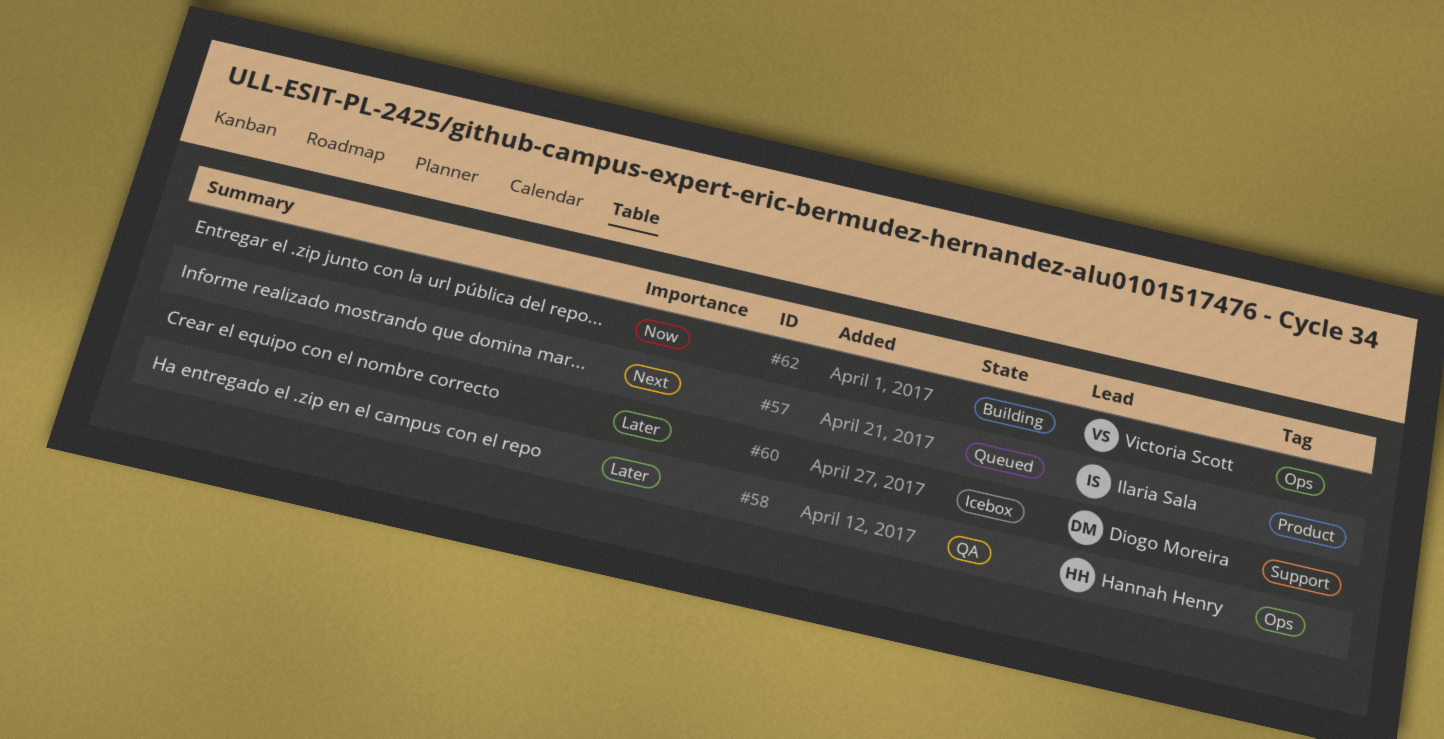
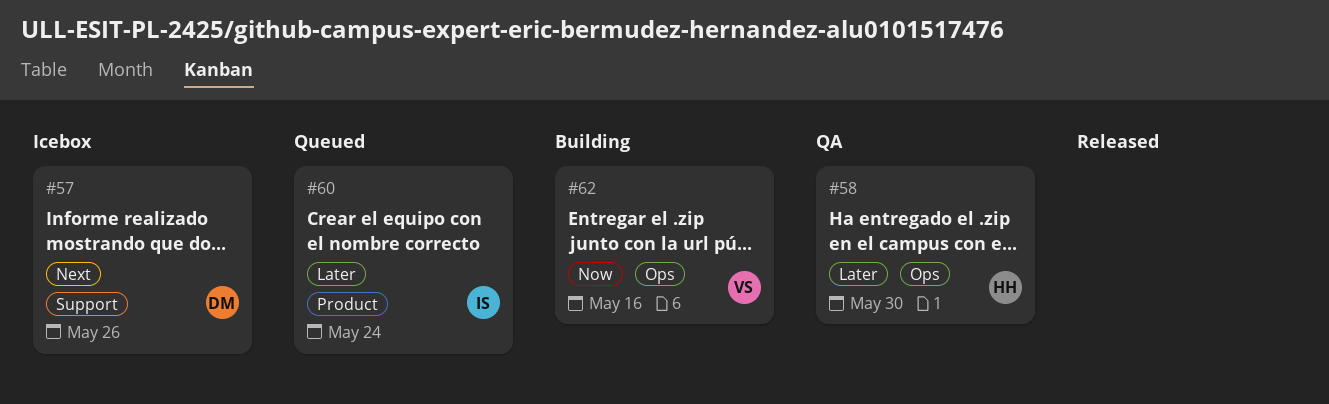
#57, status: Queued -> Icebox
#57, owner: Ilaria Sala -> Diogo Moreira
#57, label: Product -> Support
#60, status: Icebox -> Queued
#60, owner: Diogo Moreira -> Ilaria Sala
#60, label: Support -> Product

